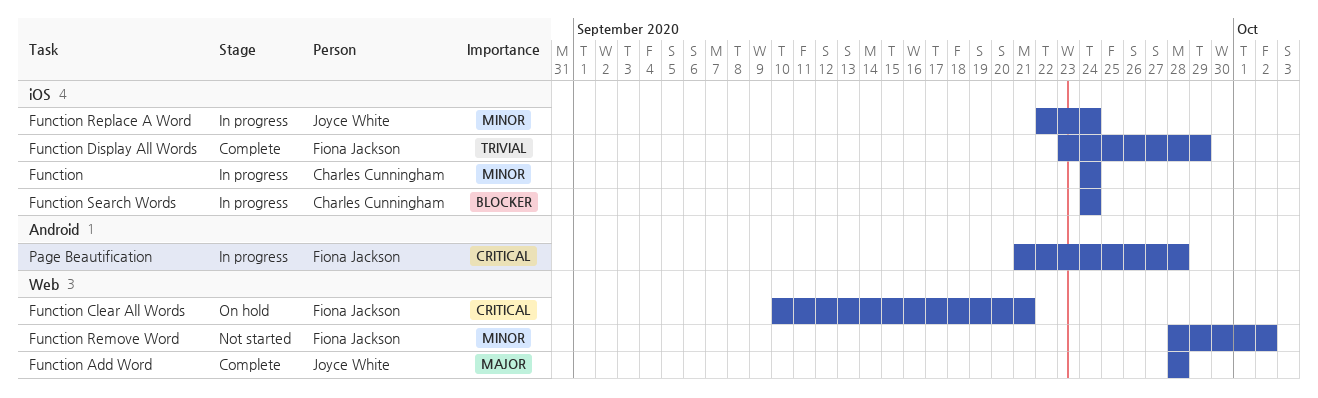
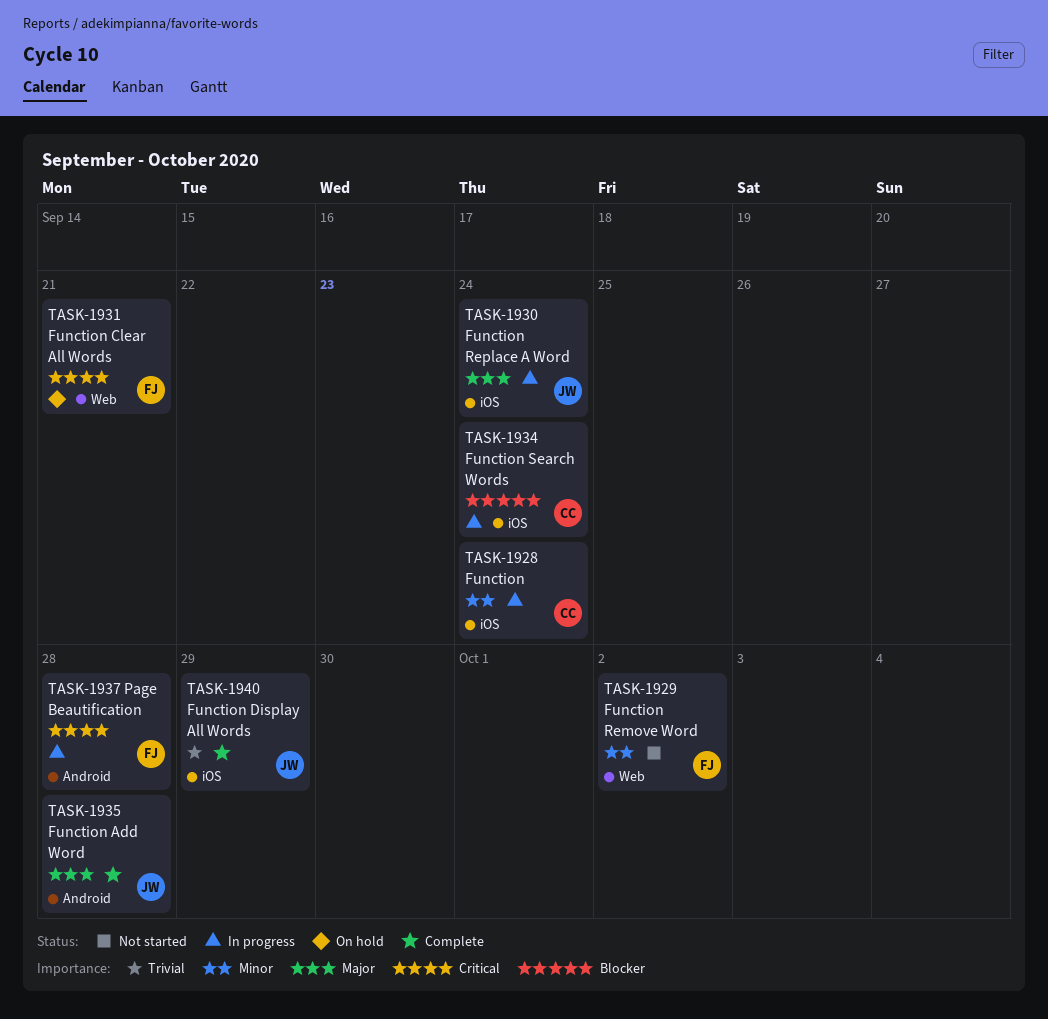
Function Add Word, label: Web -> Android
Function Display All Words, owner: Fiona Jackson -> Joyce White
Function Replace A Word, priority: Minor -> Major

